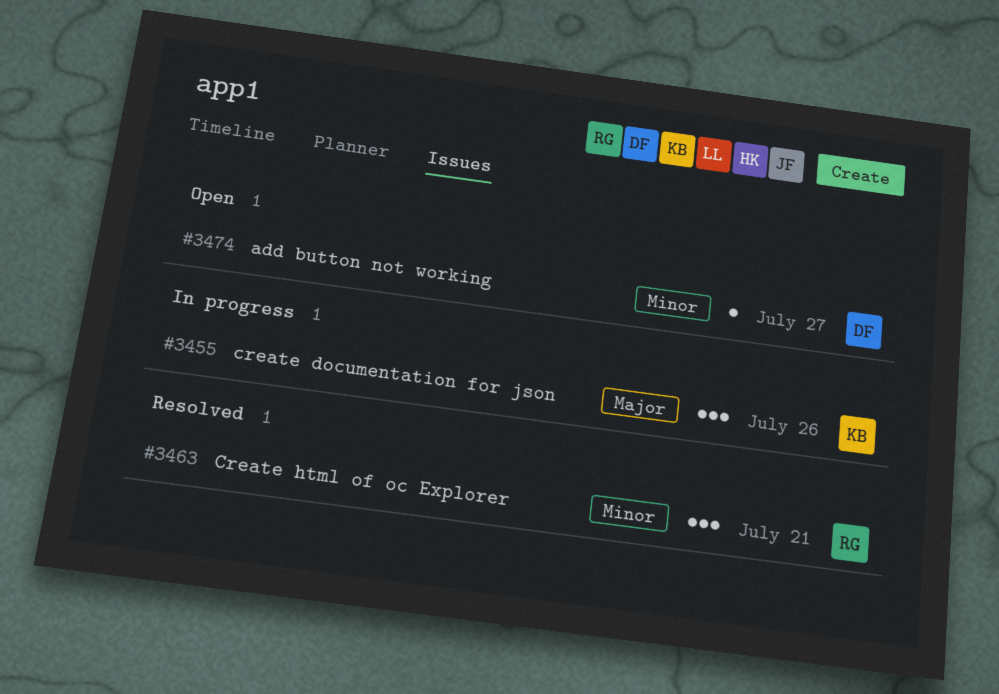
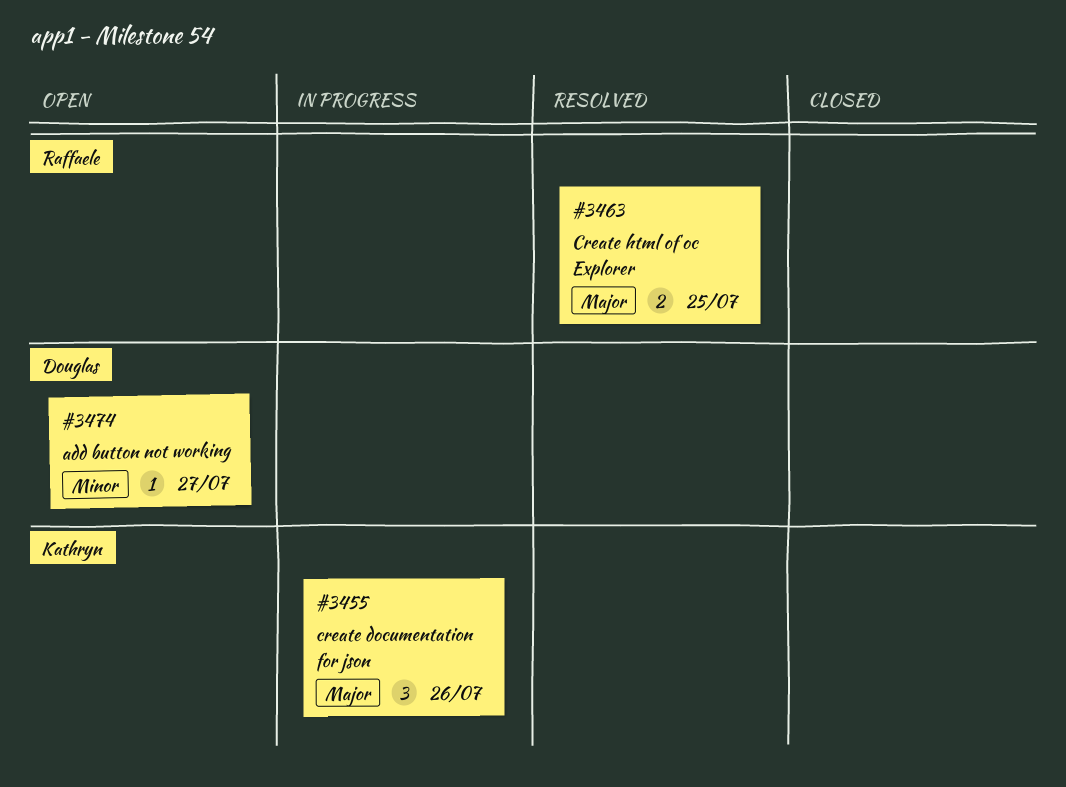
#3463, priority: Minor -> Major
#3463, estimate: 3 -> 2
#3463, due: Jul 21 -> Jul 25

